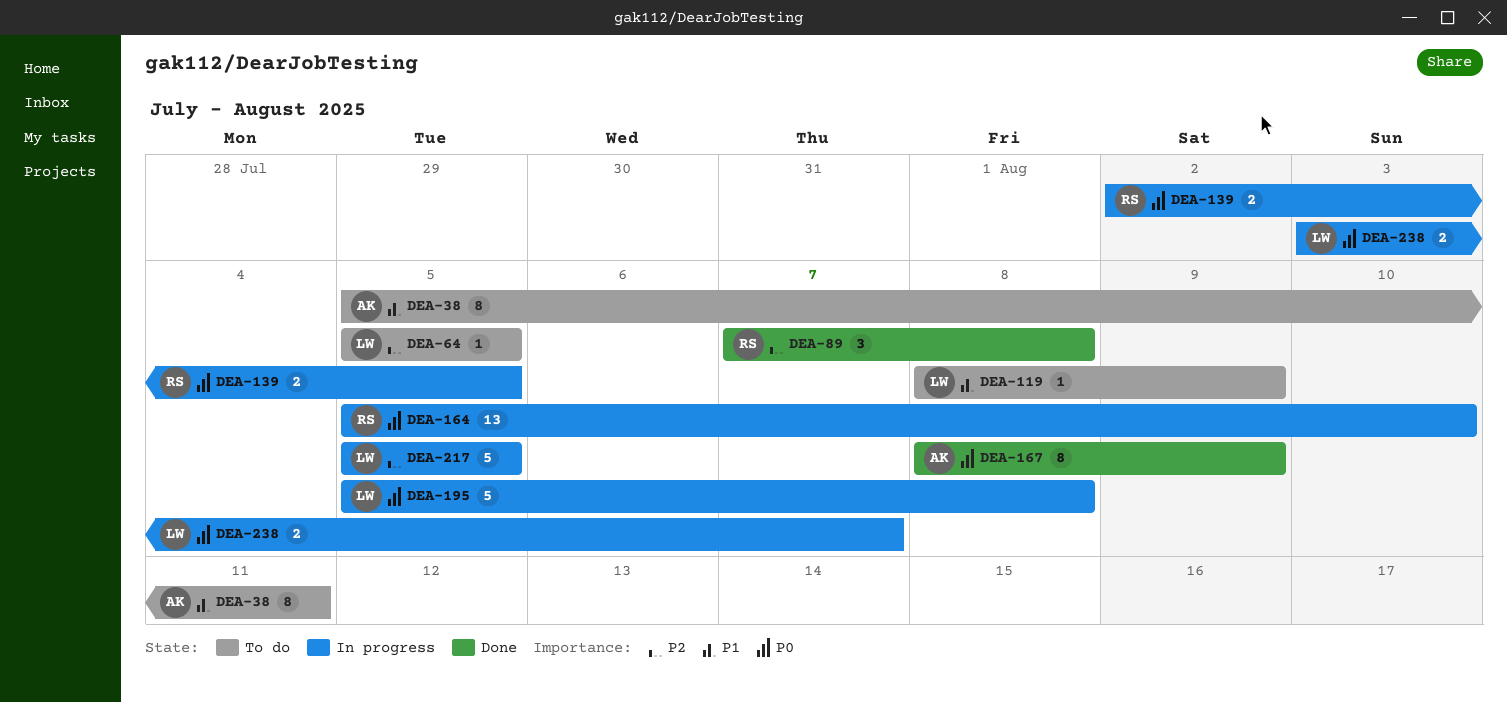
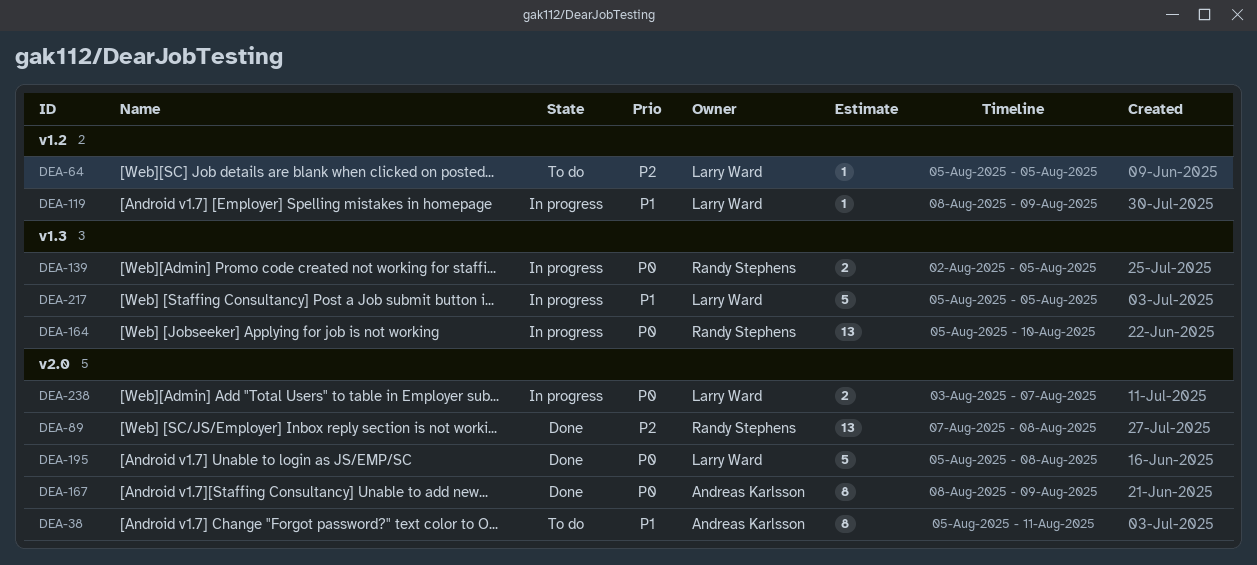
DEA-89, estimate: 3 -> 13
DEA-119, status: To do -> In progress
DEA-195, status: In progress -> Done
DEA-217, priority: P2 -> P1

